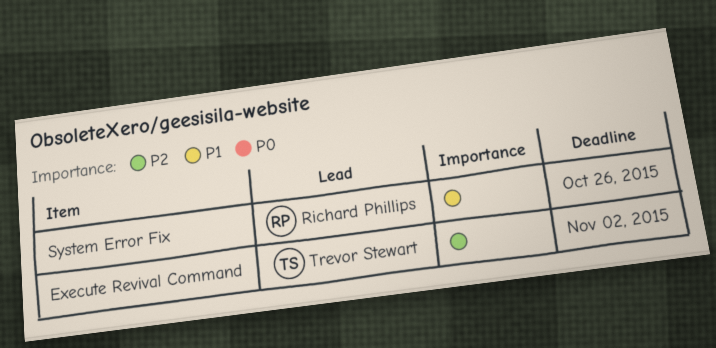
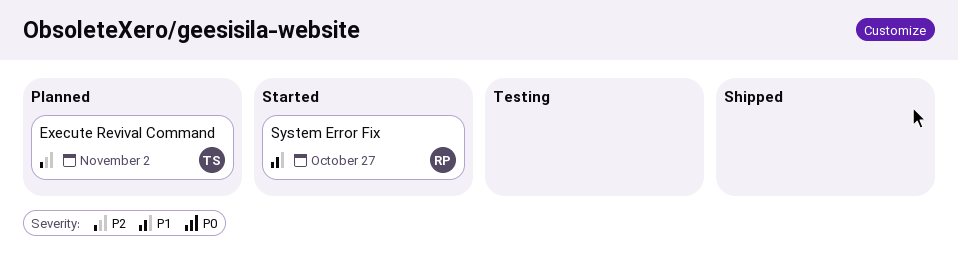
System Error Fix, due: Oct 26 -> Oct 27

